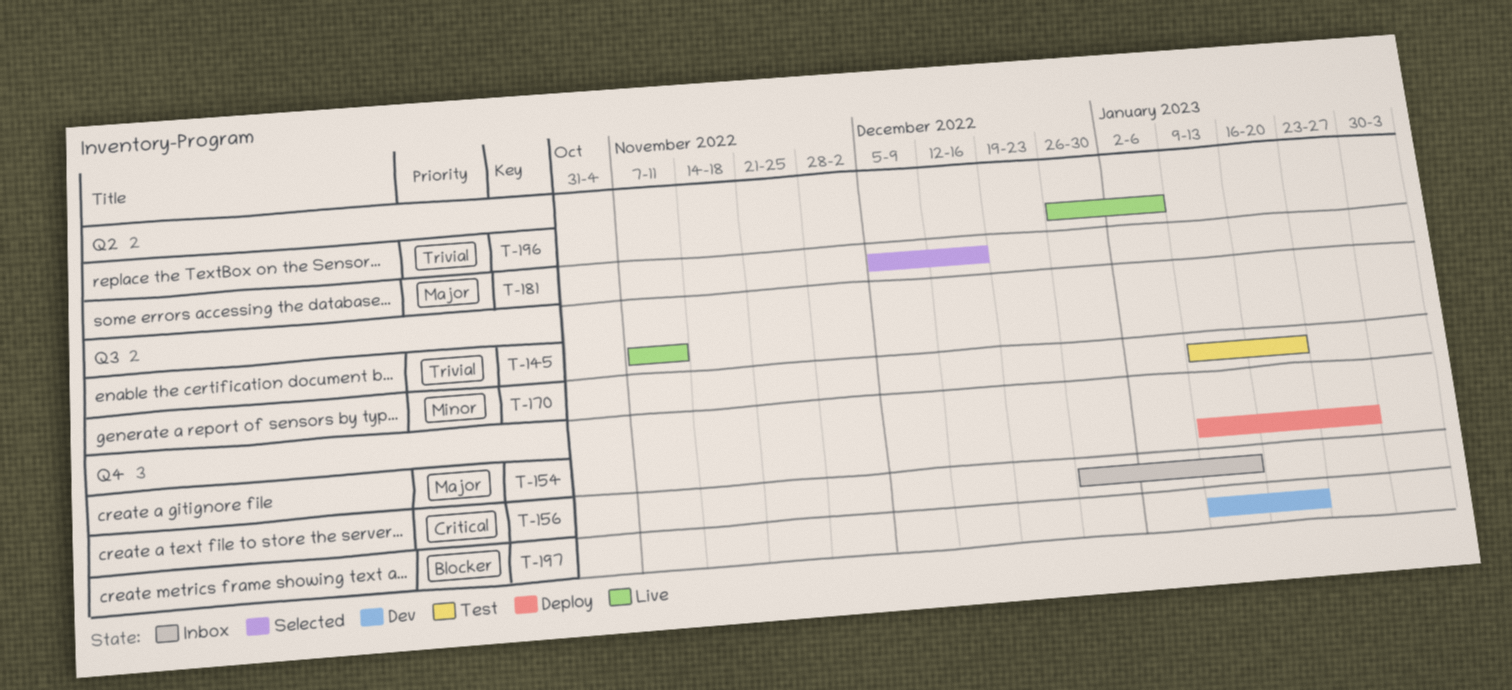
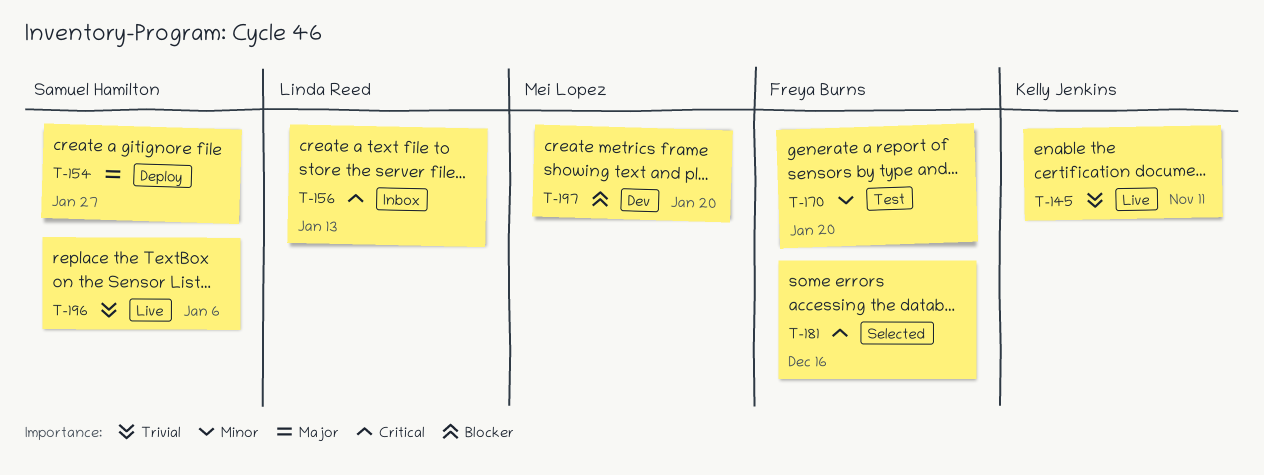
T-181, priority: Major -> Critical

